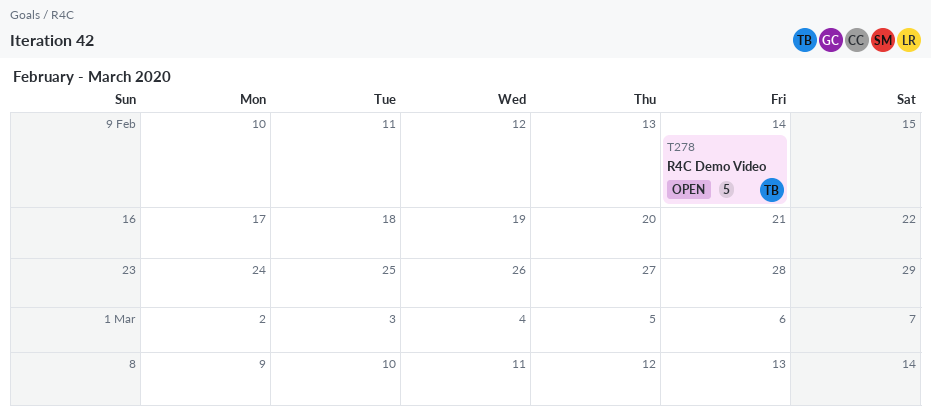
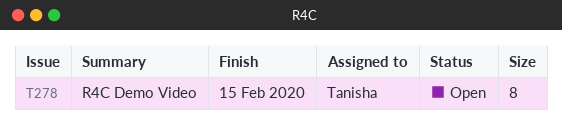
T278, estimate: 5 -> 8
T278, due: Feb 14 -> Feb 15

